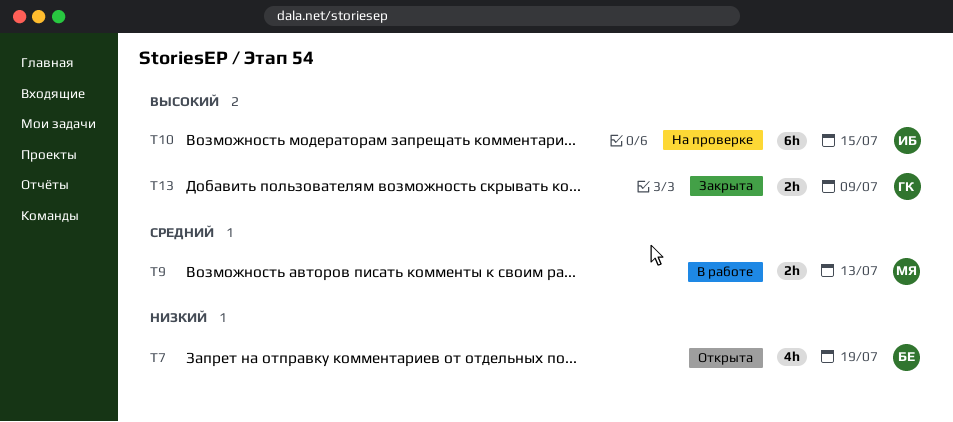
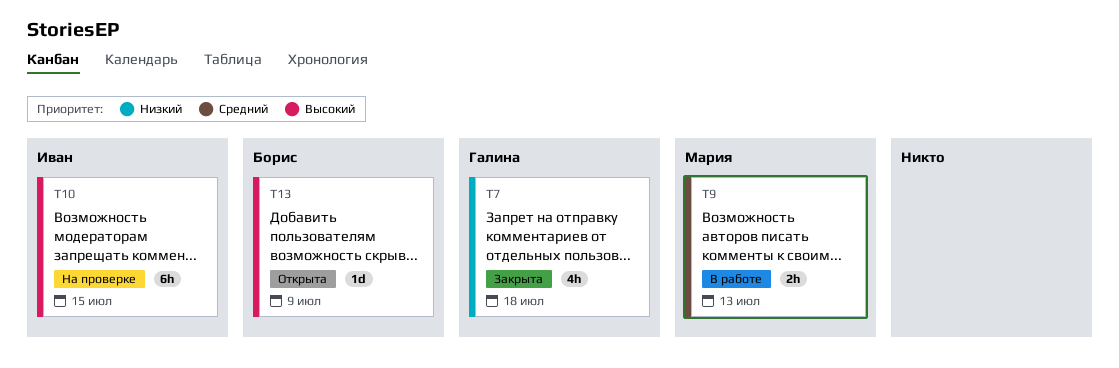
T7, status: Открыта -> Закрыта
T7, owner: Борис -> Галина
T7, due: Jul 19 -> Jul 18
T13, status: Закрыта -> Открыта
T13, owner: Галина -> Борис
T13, estimate: 2h -> 1d

